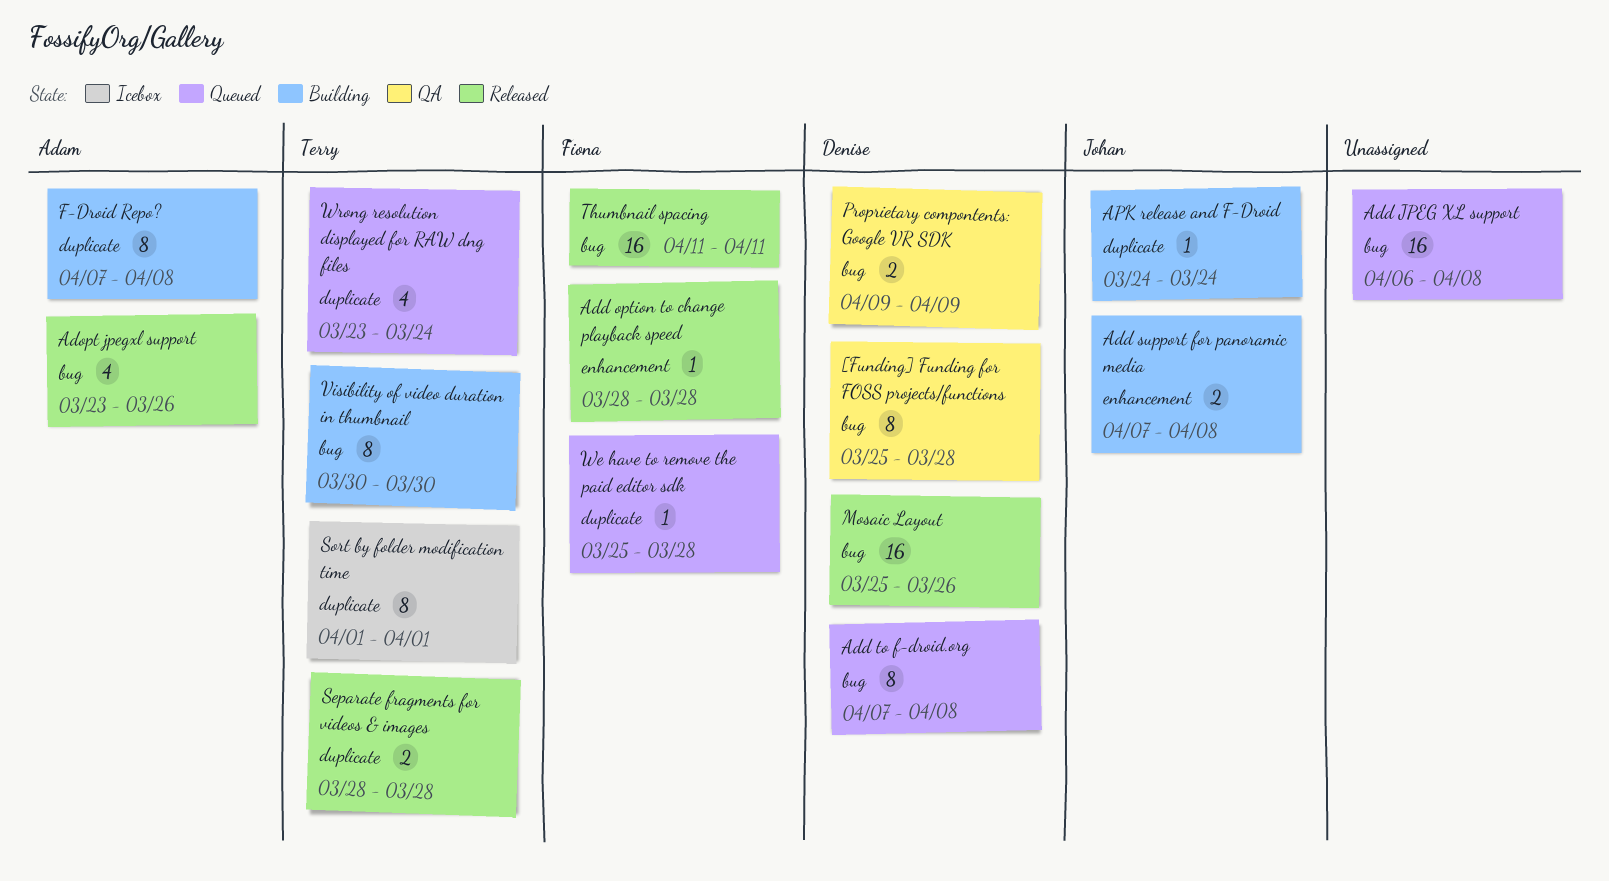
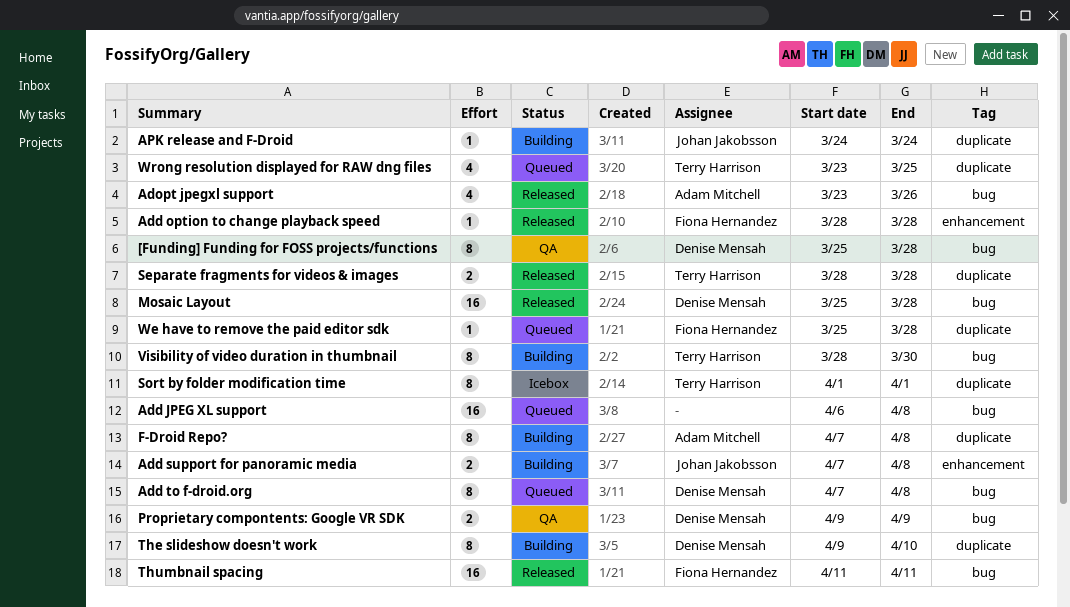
Mosaic Layout, due: Mar 26 -> Mar 28
The slideshow doesn't work: none -> present
Visibility of video duration in thumbnail, start: Mar 30 -> Mar 28
Wrong resolution displayed for RAW dng files, due: Mar 24 -> Mar 25

